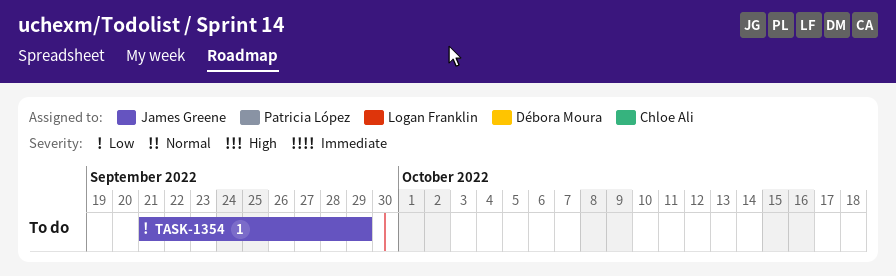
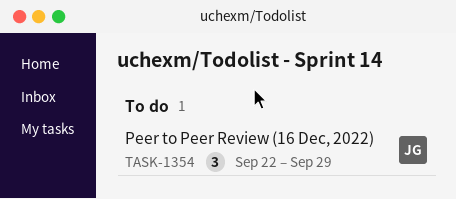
TASK-1354, estimate: 1 -> 3
TASK-1354, start: Sep 21 -> Sep 22

